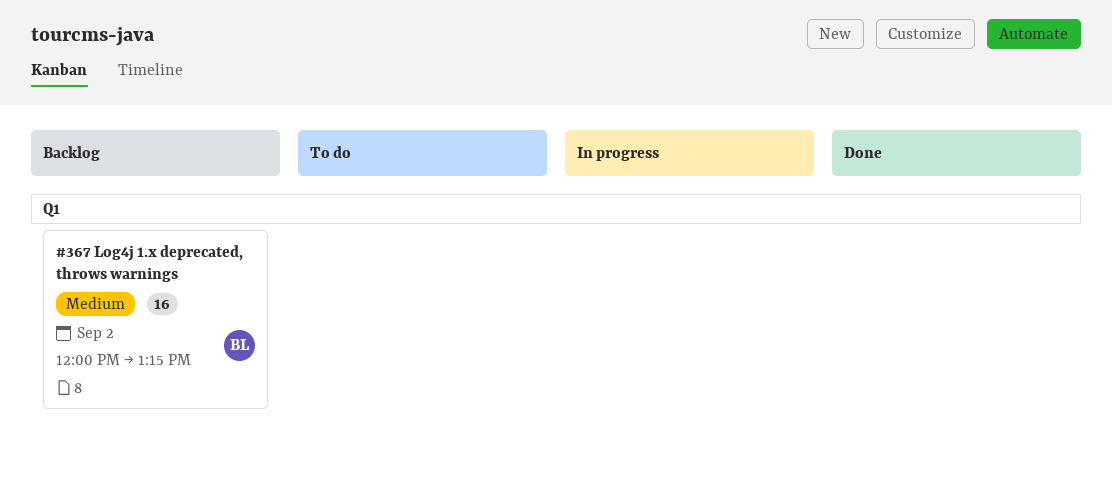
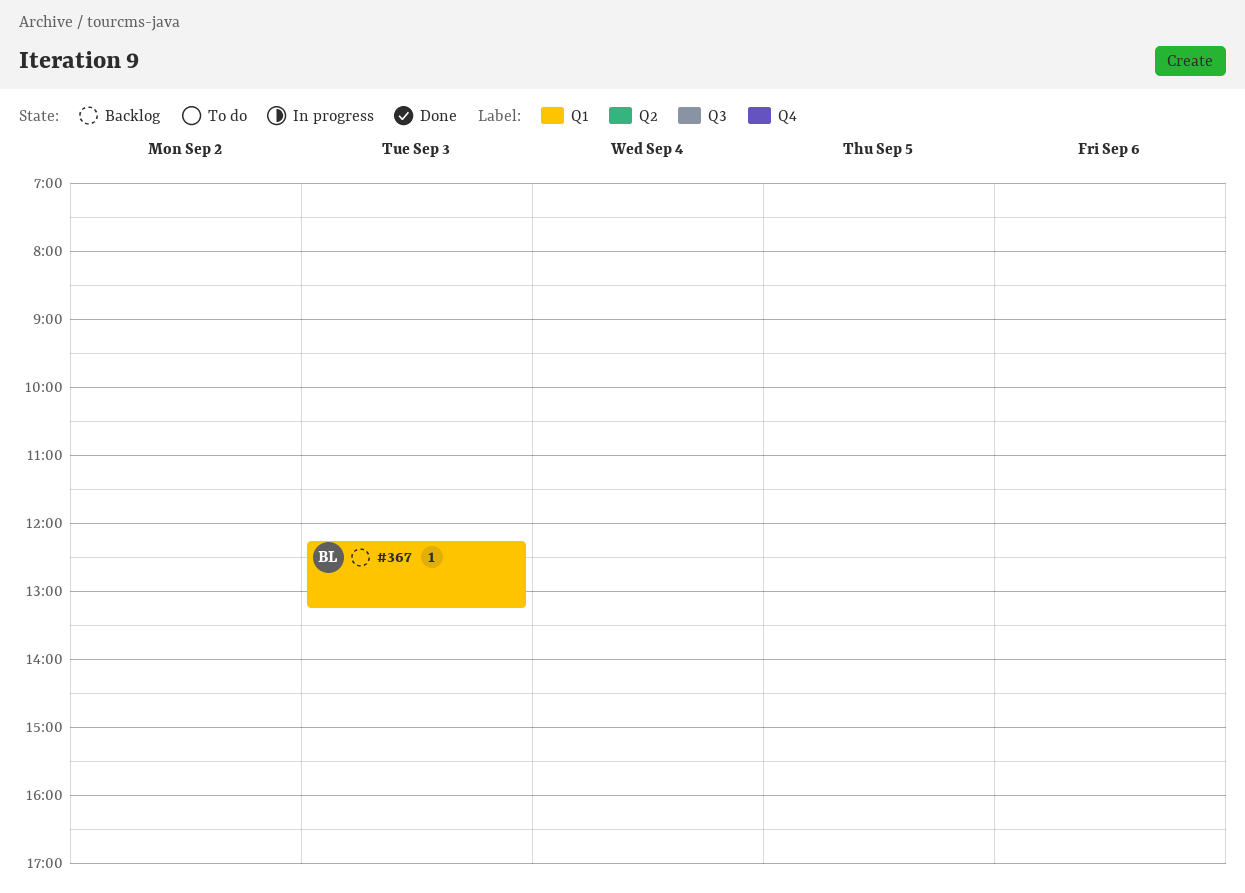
#367, estimate: 16 -> 1
#367, day: Sep 2 -> Sep 3
#367, begins: 12:00 -> 12:15

